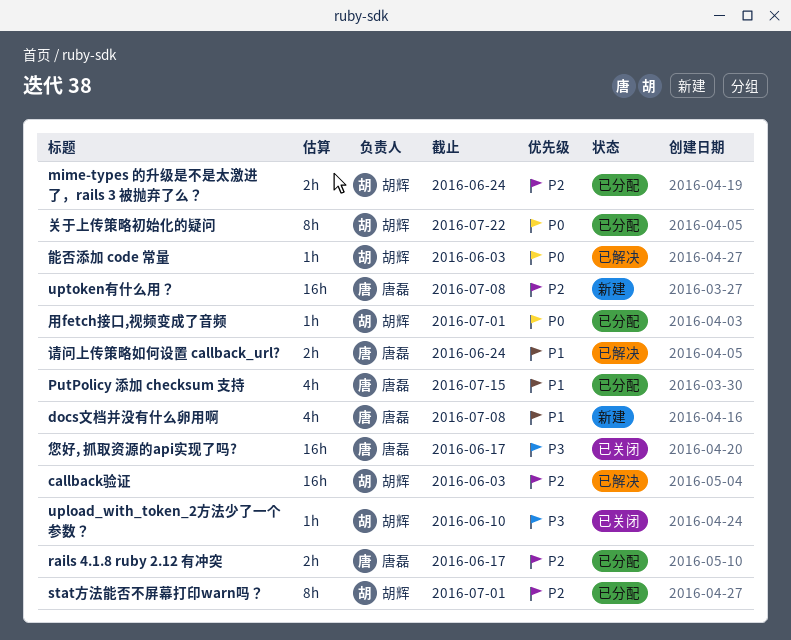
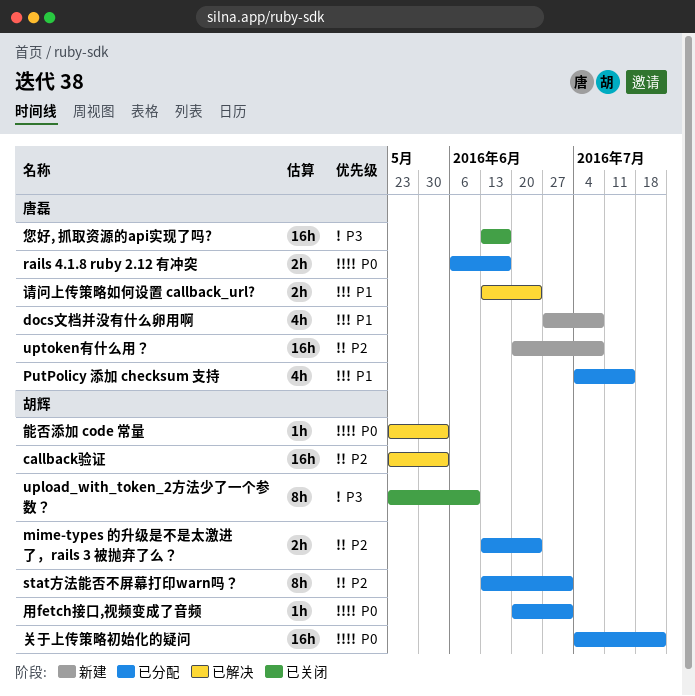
rails 4.1.8 ruby 2.12 有冲突, priority: P2 -> P0
upload_with_token_2方法少了一个参数？, estimate: 1h -> 8h
关于上传策略初始化的疑问, estimate: 8h -> 16h

